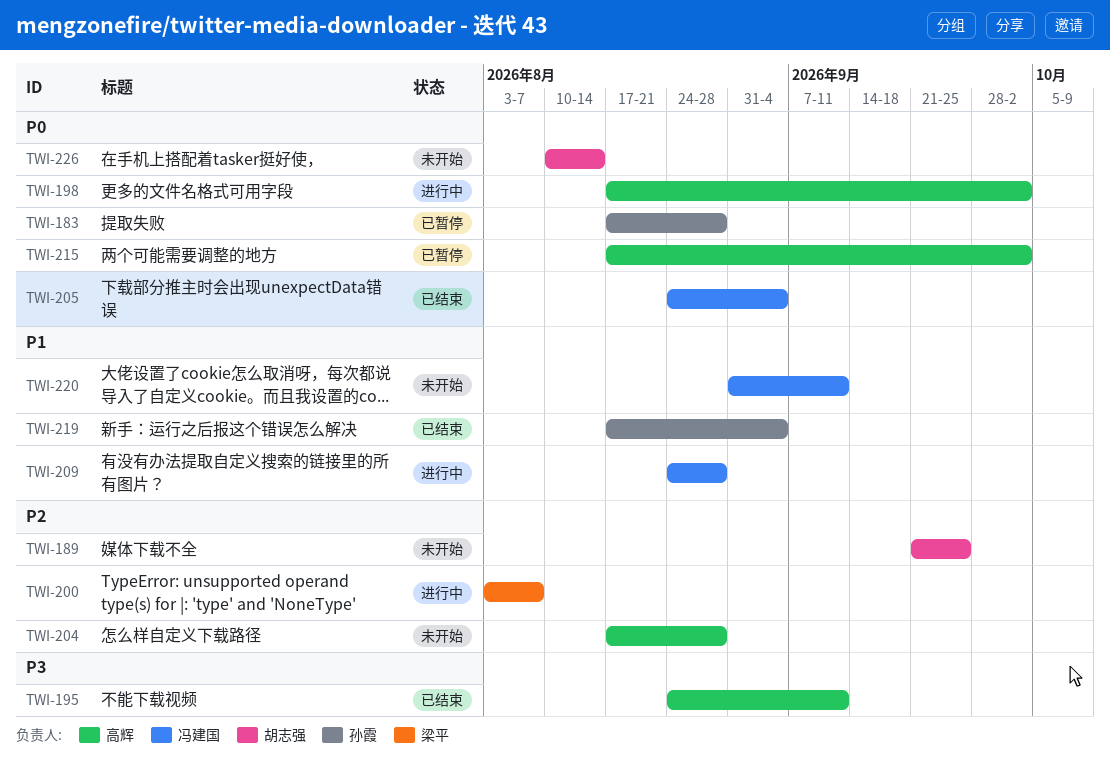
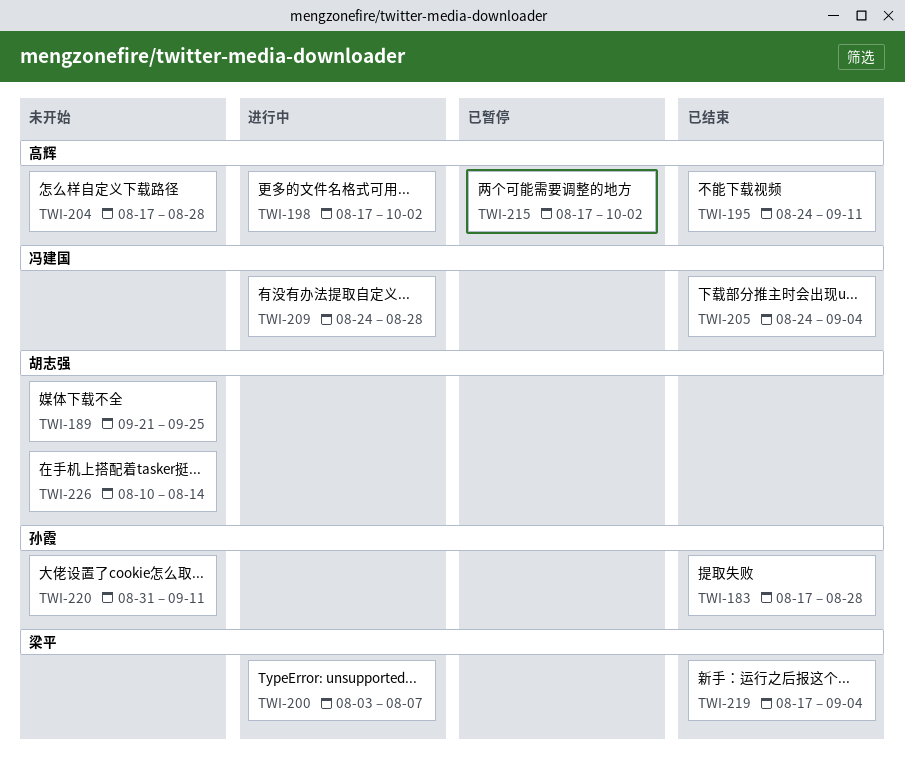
TWI-183, status: 已暂停 -> 已结束
TWI-219, owner: 孙霞 -> 梁平
TWI-220, owner: 冯建国 -> 孙霞

